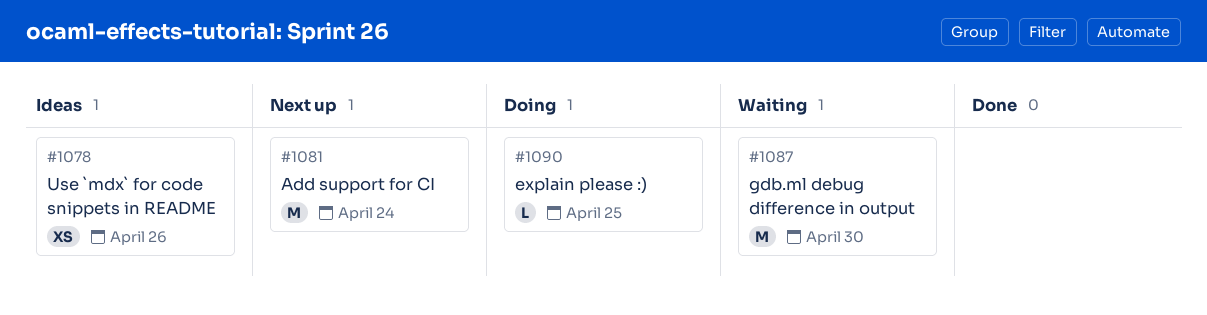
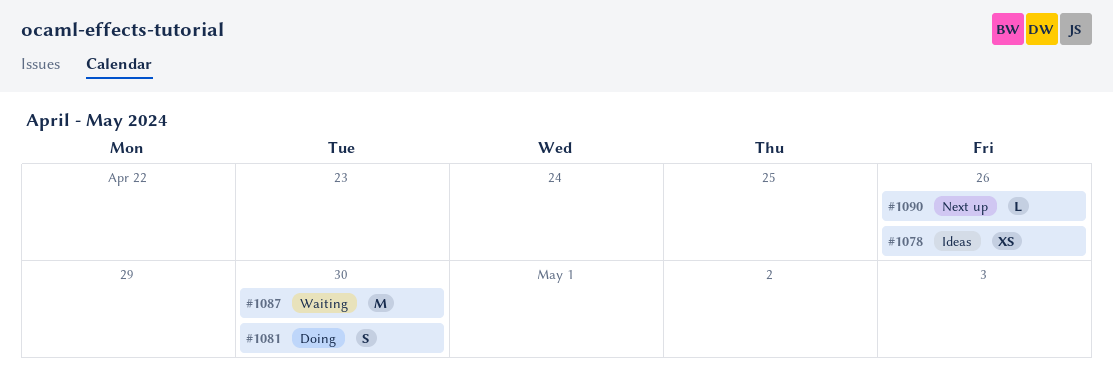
#1081, status: Next up -> Doing
#1081, estimate: M -> S
#1081, due: Apr 24 -> Apr 30
#1090, status: Doing -> Next up
#1090, due: Apr 25 -> Apr 26

